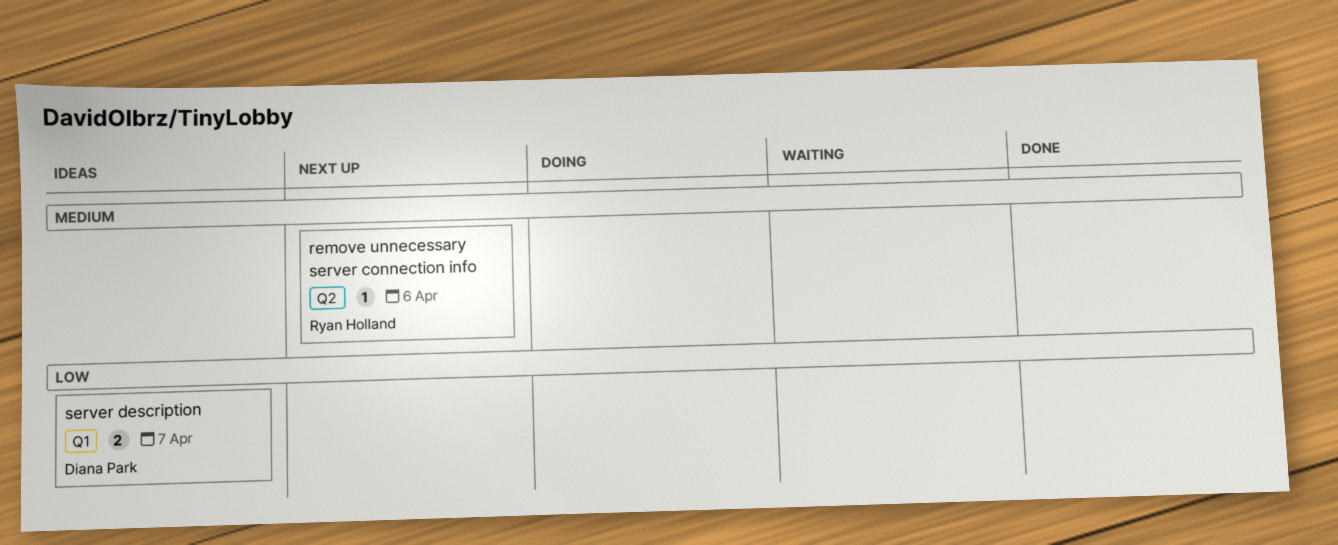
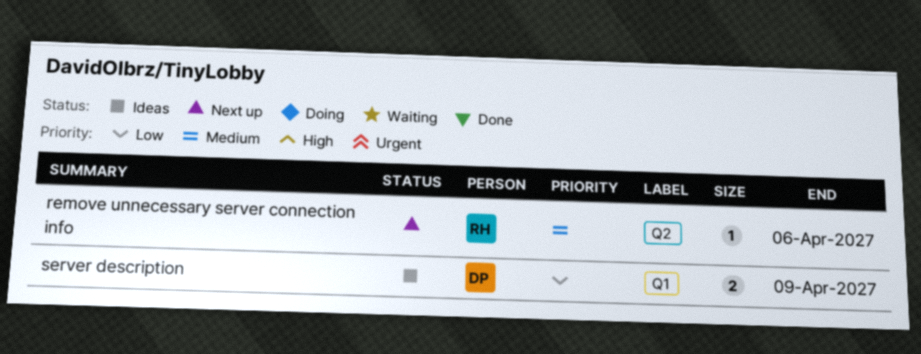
server description, due: Apr 7 -> Apr 9

